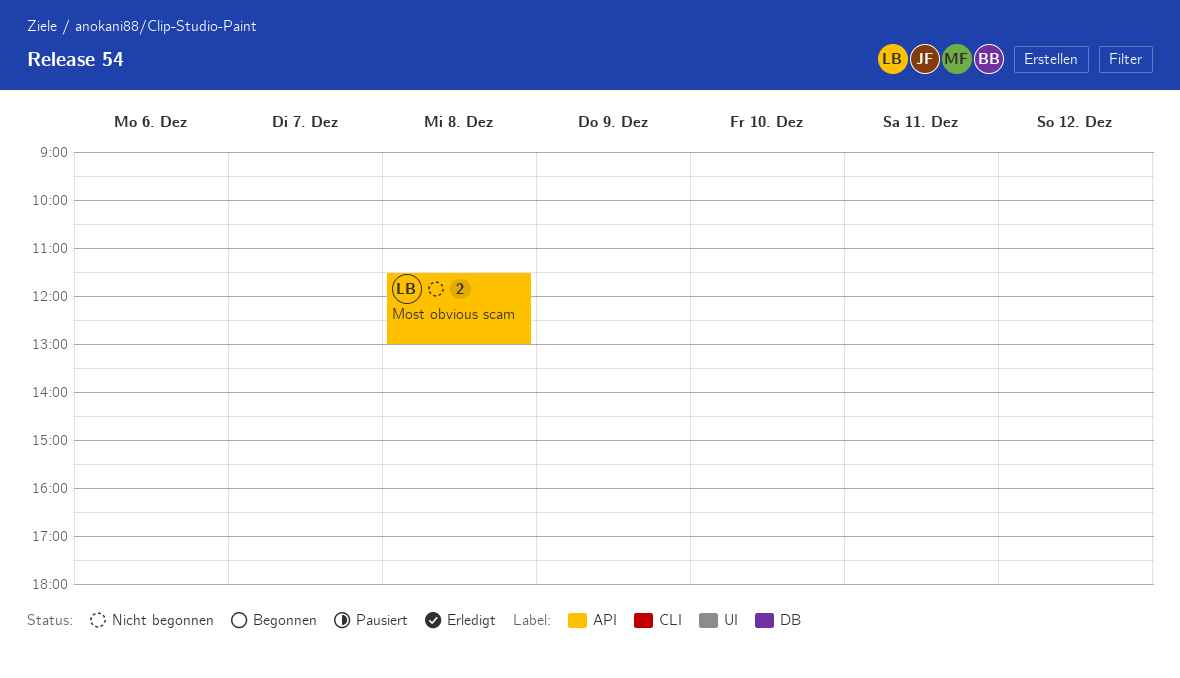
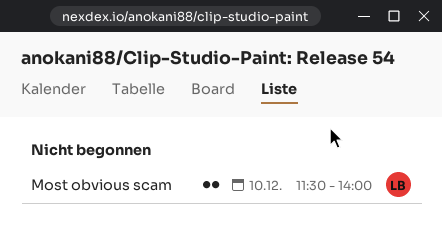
Most obvious scam, day: Dec 8 -> Dec 10
Most obvious scam, ends: 13:00 -> 14:00

